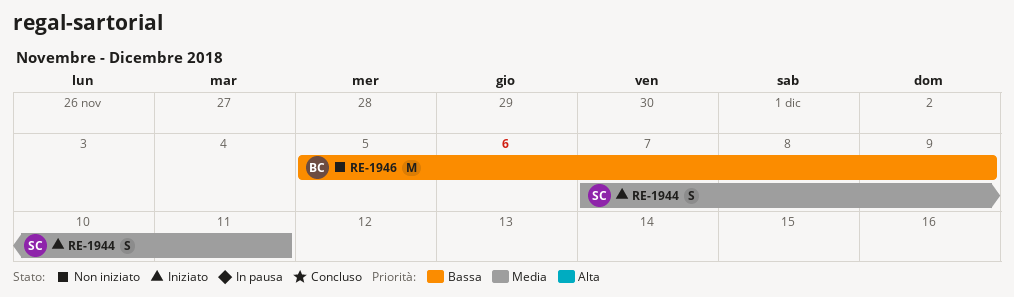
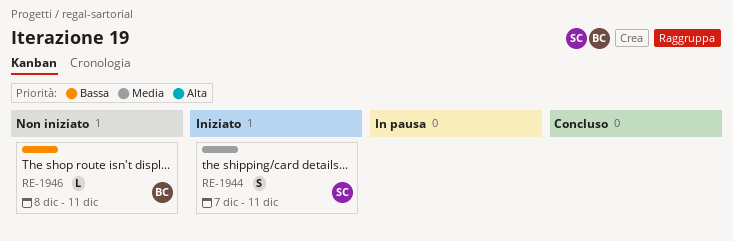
RE-1946, estimate: M -> L
RE-1946, start: Dec 5 -> Dec 8
RE-1946, due: Dec 9 -> Dec 11

